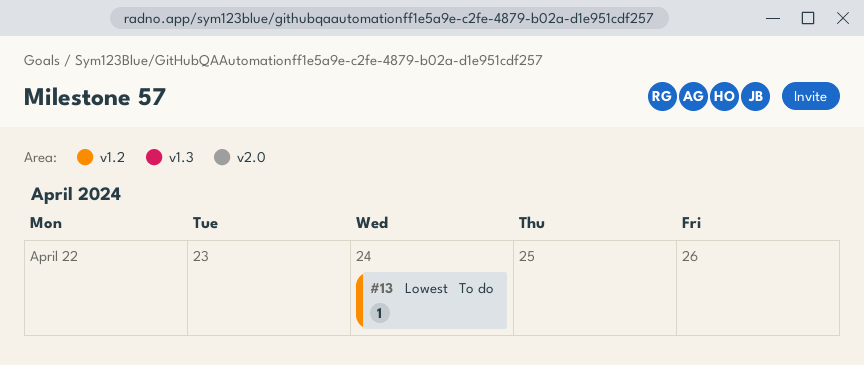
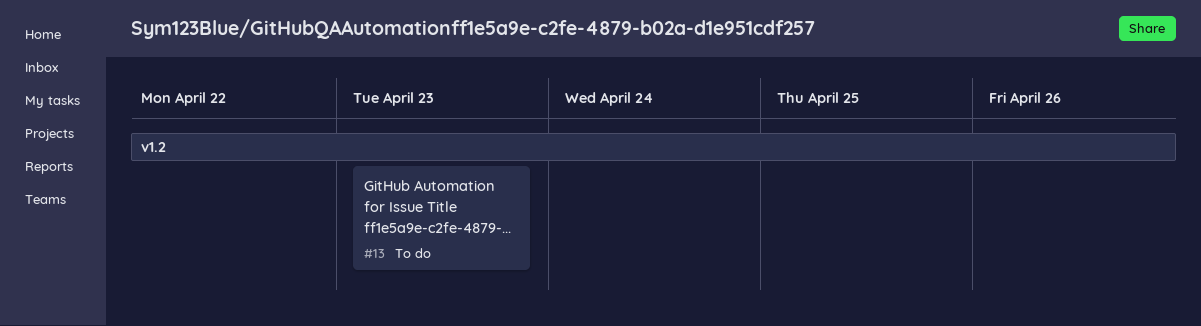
#13, due: Apr 24 -> Apr 23

